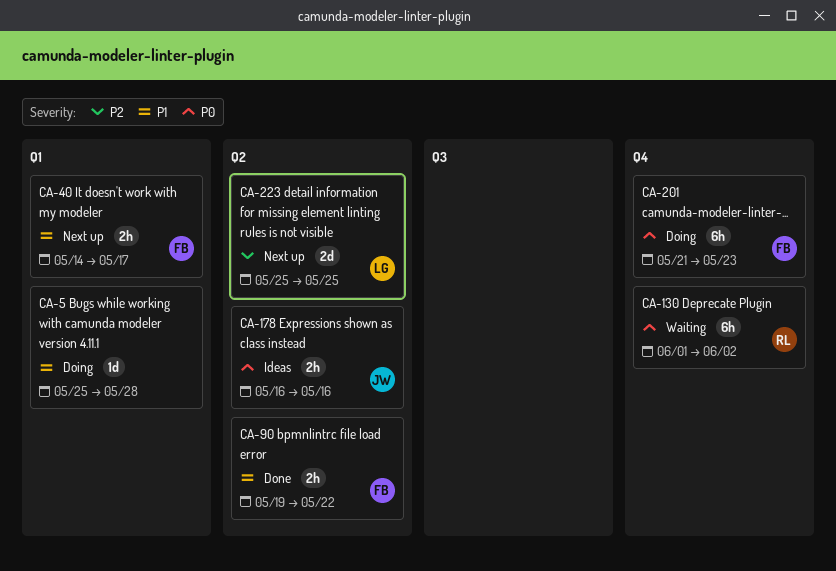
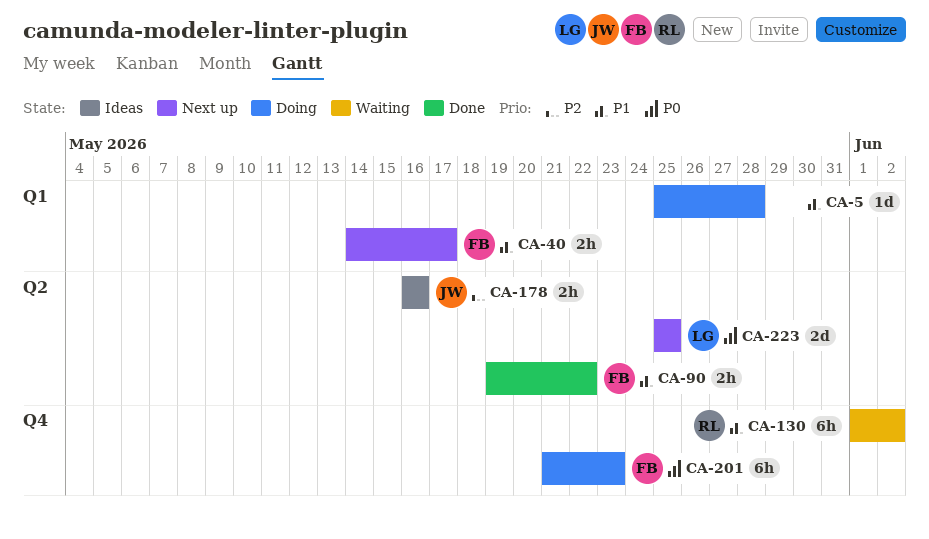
CA-130, priority: P0 -> P1
CA-178, priority: P0 -> P2
CA-223, priority: P2 -> P0

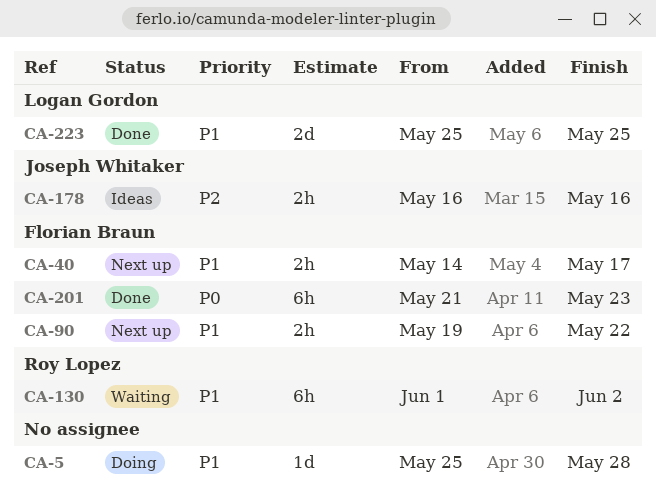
CA-90, status: Done -> Next up
CA-201, status: Doing -> Done
CA-223, status: Next up -> Done
CA-223, priority: P0 -> P1

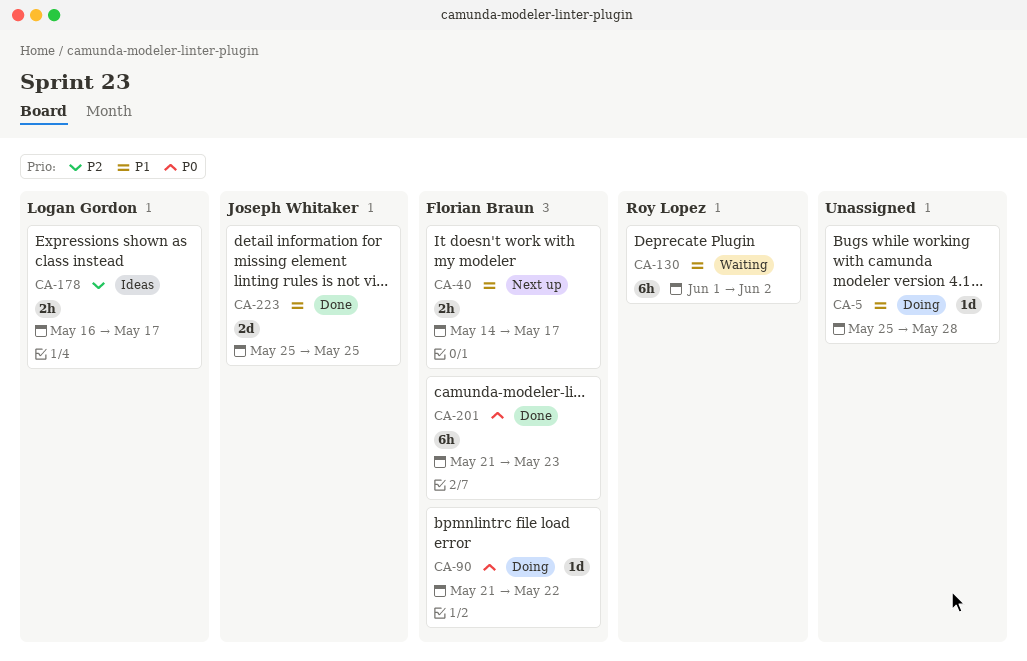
CA-90, status: Next up -> Doing
CA-90, priority: P1 -> P0
CA-90, estimate: 2h -> 1d
CA-90, start: May 19 -> May 21
CA-178, owner: Joseph Whitaker -> Logan Gordon
CA-178, due: May 16 -> May 17
CA-223, owner: Logan Gordon -> Joseph Whitaker

